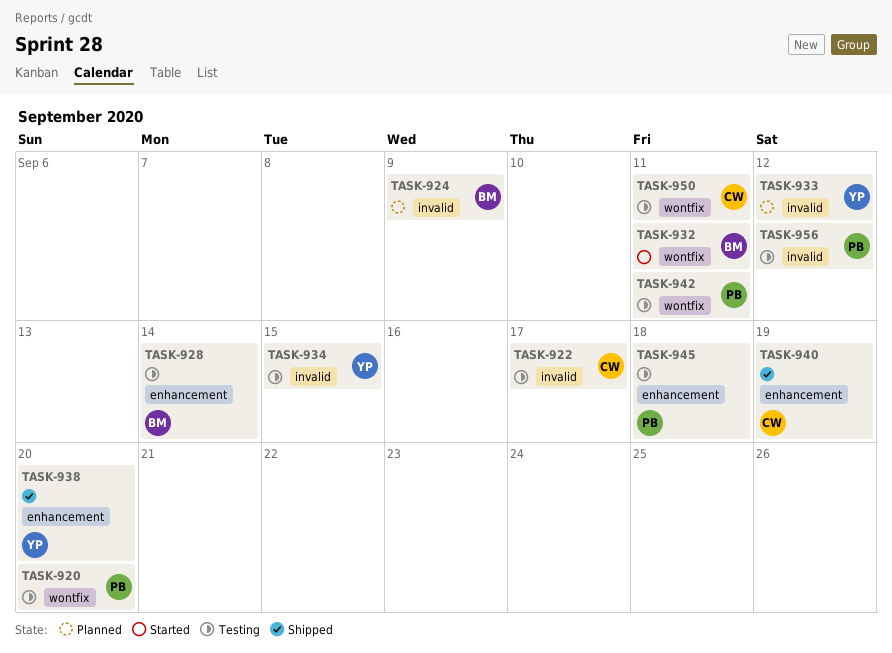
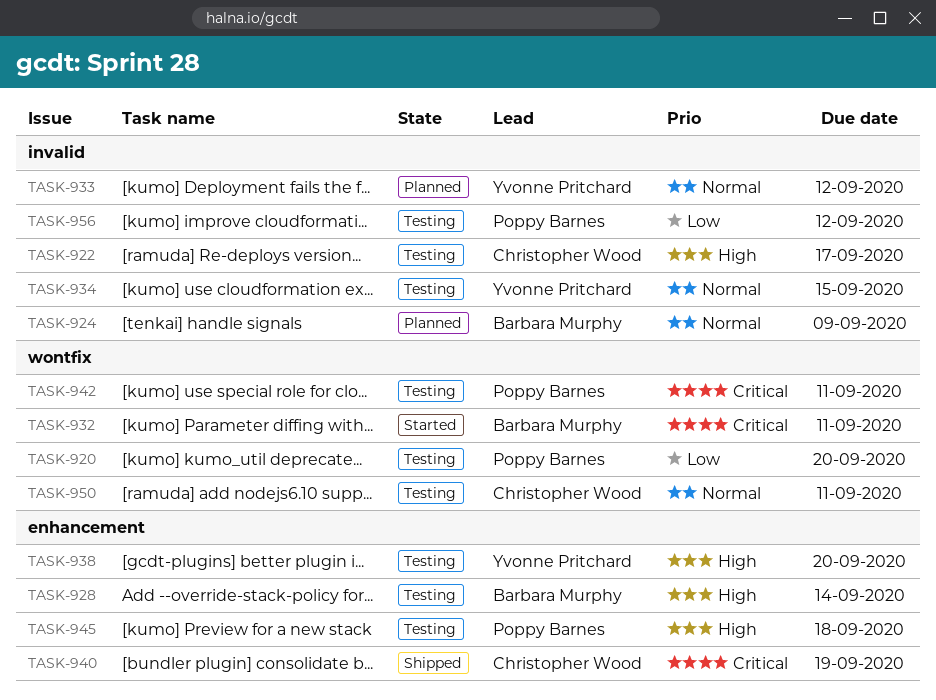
TASK-938, status: Shipped -> Testing

